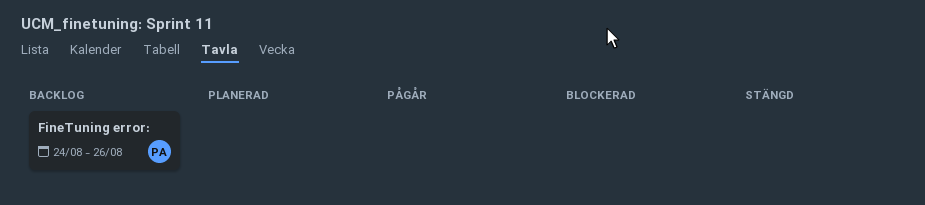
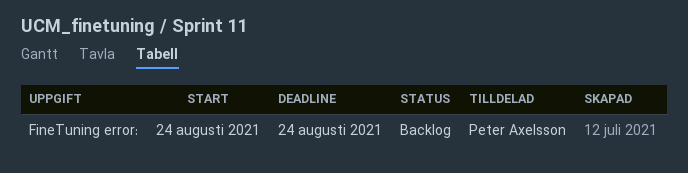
FineTuning error:, due: Aug 26 -> Aug 24

